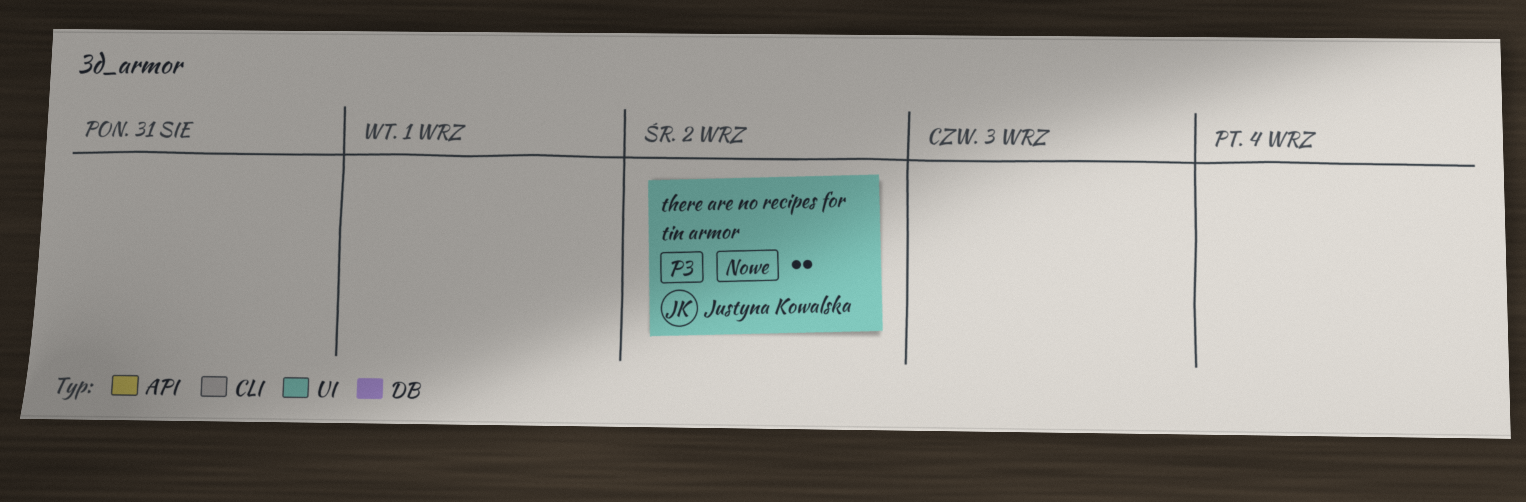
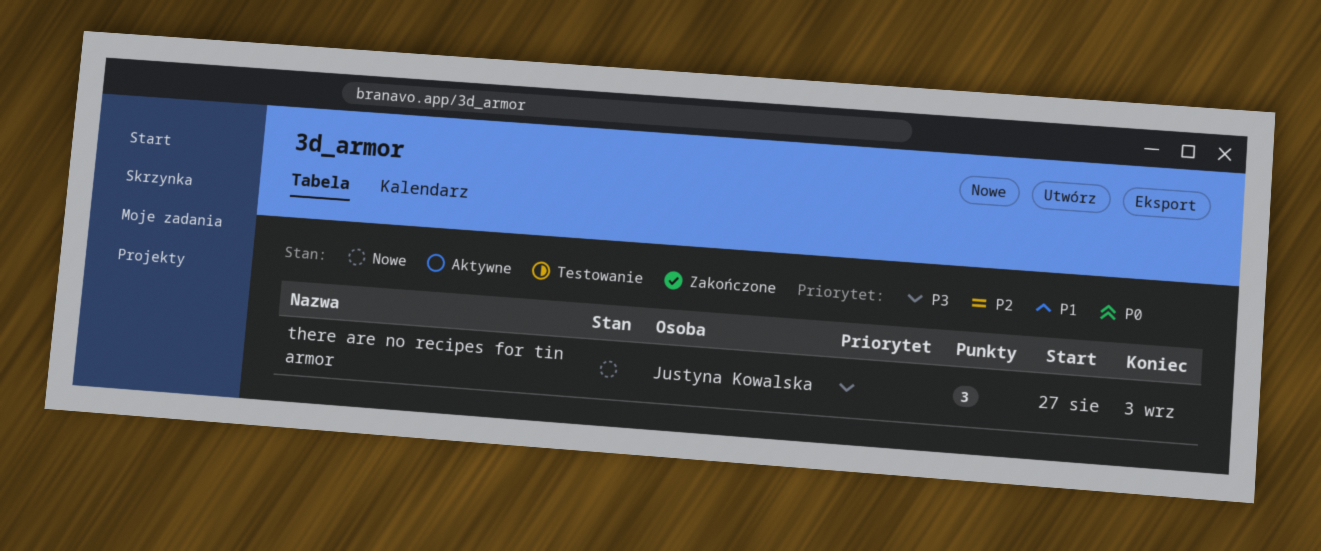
there are no recipes for tin armor, estimate: 2 -> 3
there are no recipes for tin armor, due: Sep 2 -> Sep 3

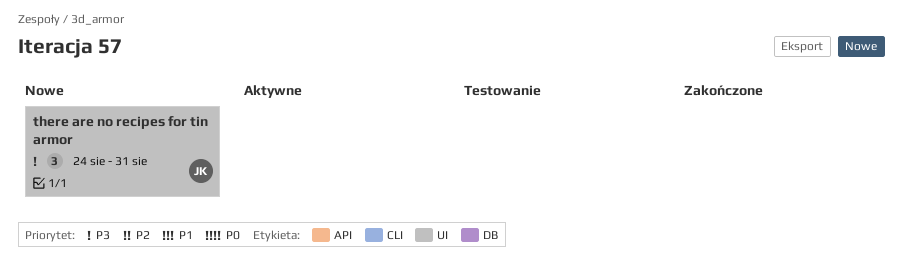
there are no recipes for tin armor, start: Aug 27 -> Aug 24
there are no recipes for tin armor, due: Sep 3 -> Aug 31

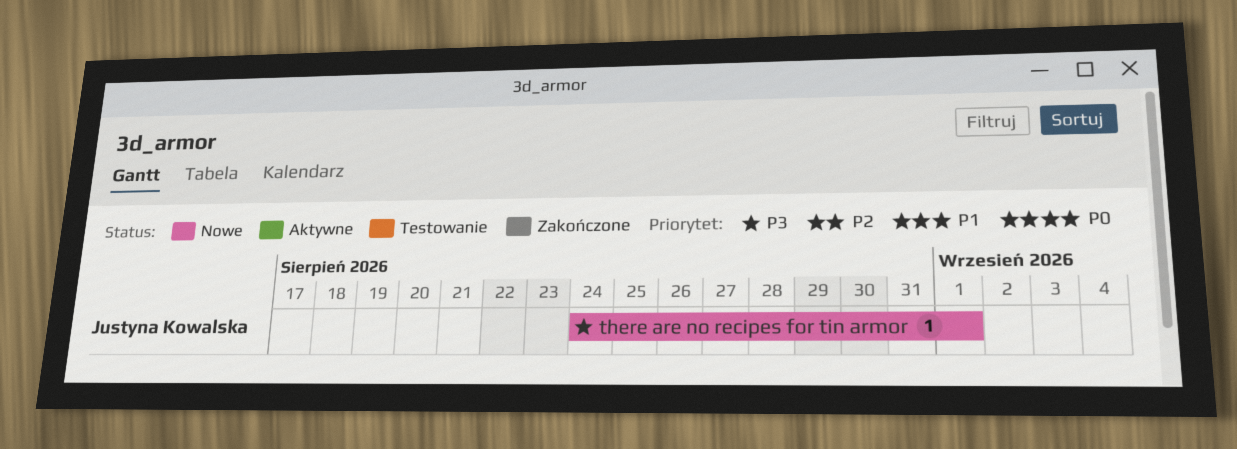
there are no recipes for tin armor, estimate: 3 -> 1
there are no recipes for tin armor, due: Aug 31 -> Sep 1

